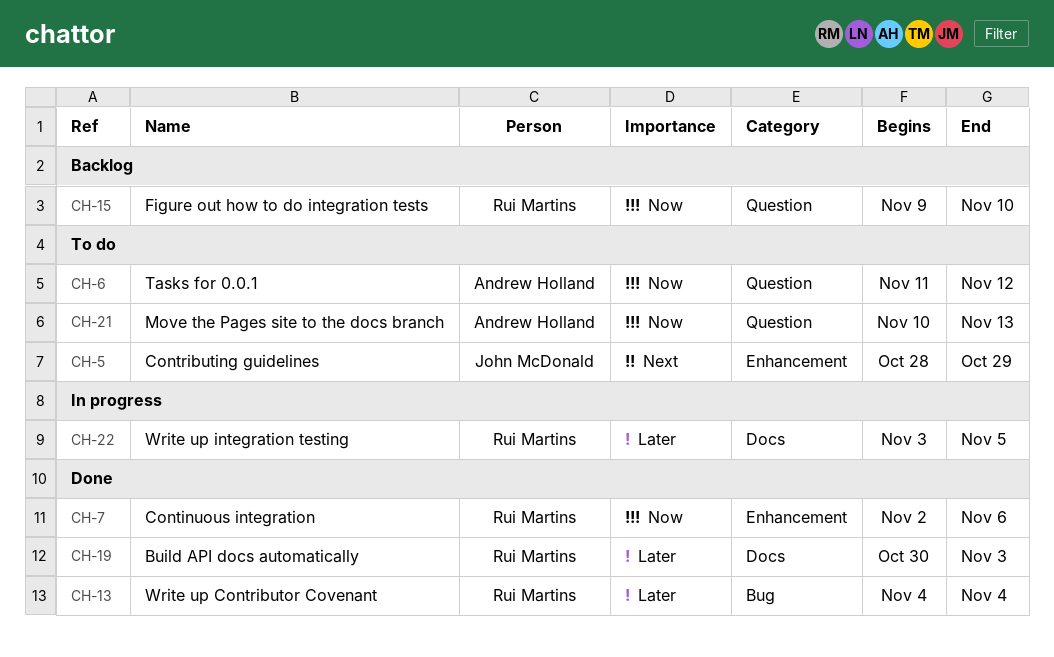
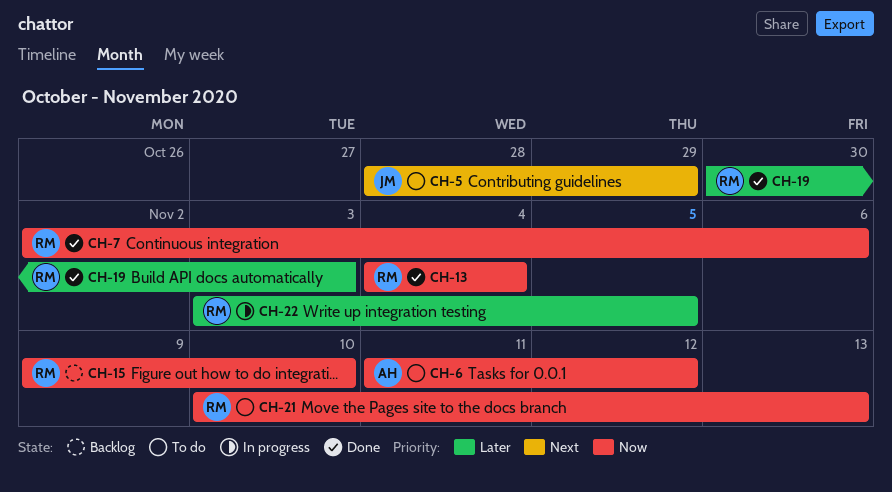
CH-13, priority: Later -> Now
CH-21, owner: Andrew Holland -> Rui Martins

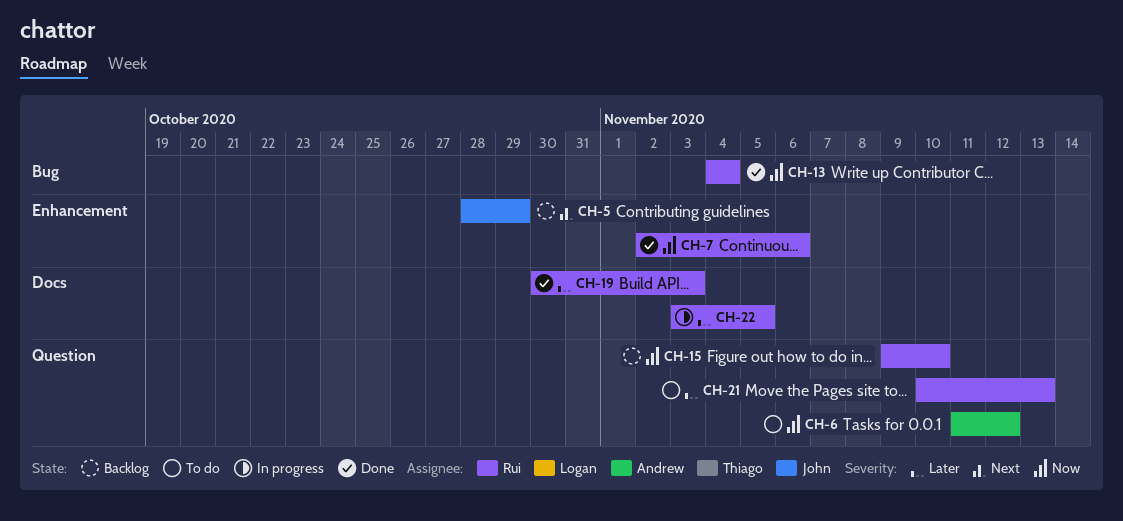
CH-5, status: To do -> Backlog
CH-21, priority: Now -> Later

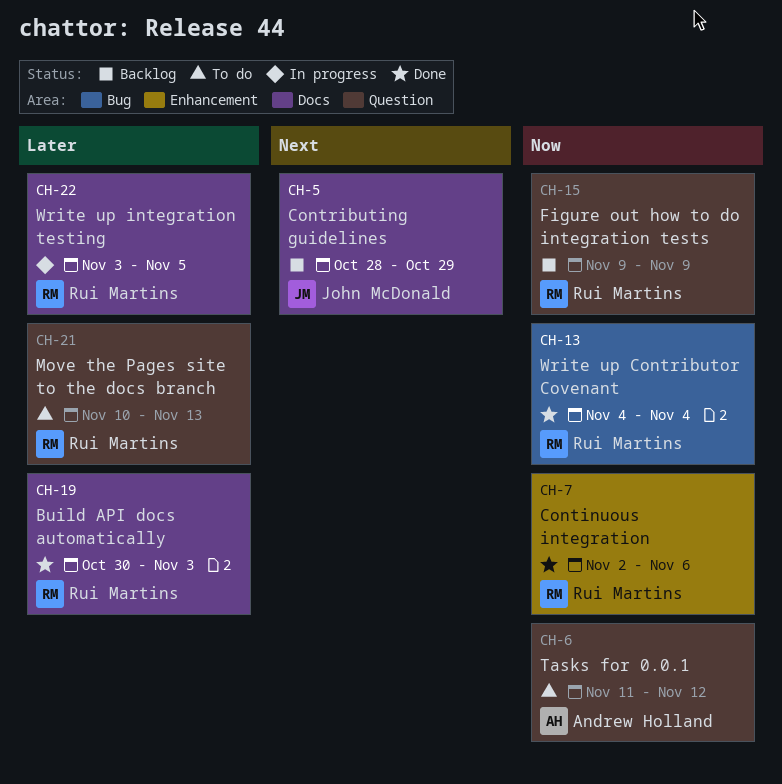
CH-5, label: Enhancement -> Docs
CH-15, due: Nov 10 -> Nov 9

